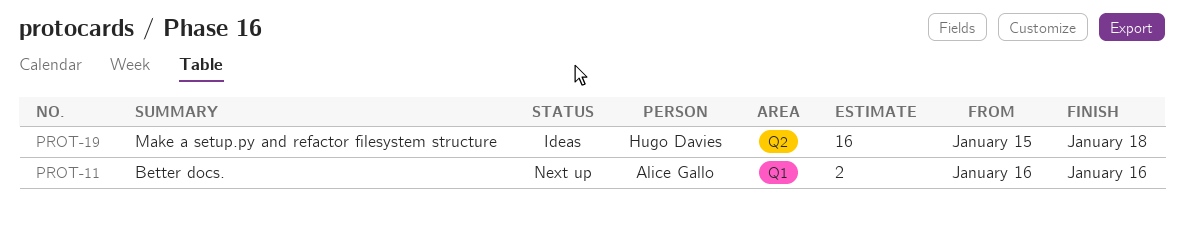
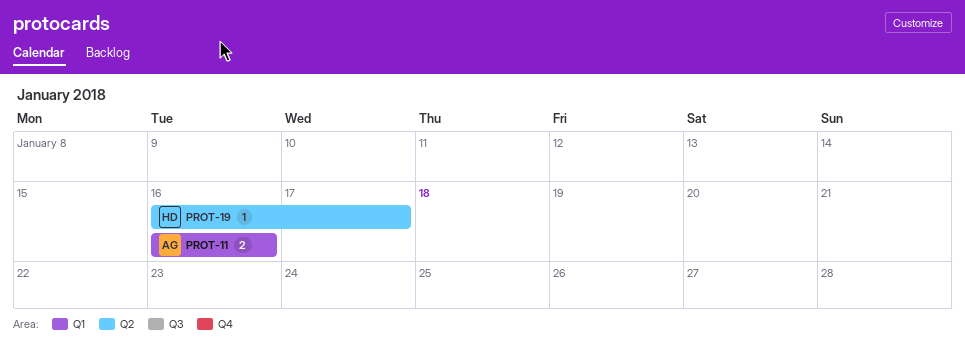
PROT-19, estimate: 16 -> 1
PROT-19, start: Jan 15 -> Jan 16
PROT-19, due: Jan 18 -> Jan 17

